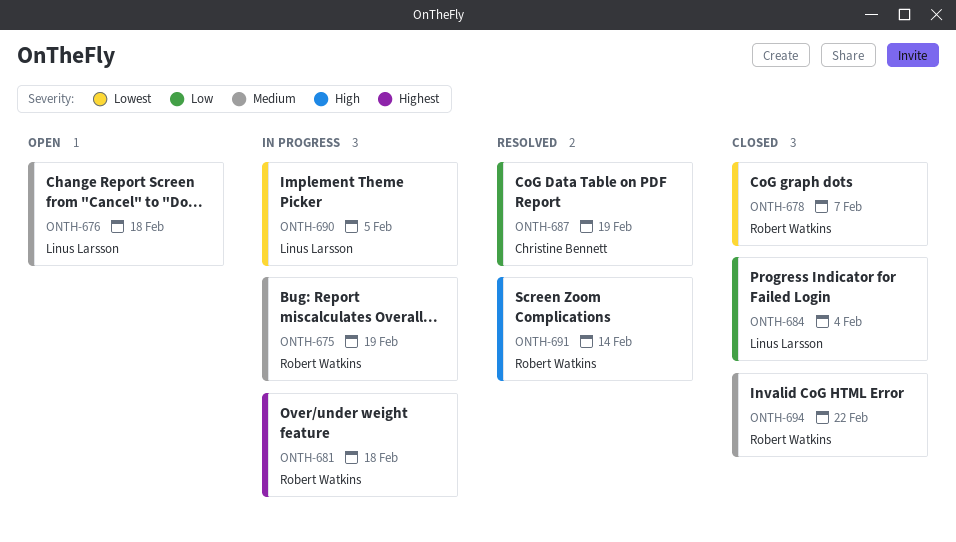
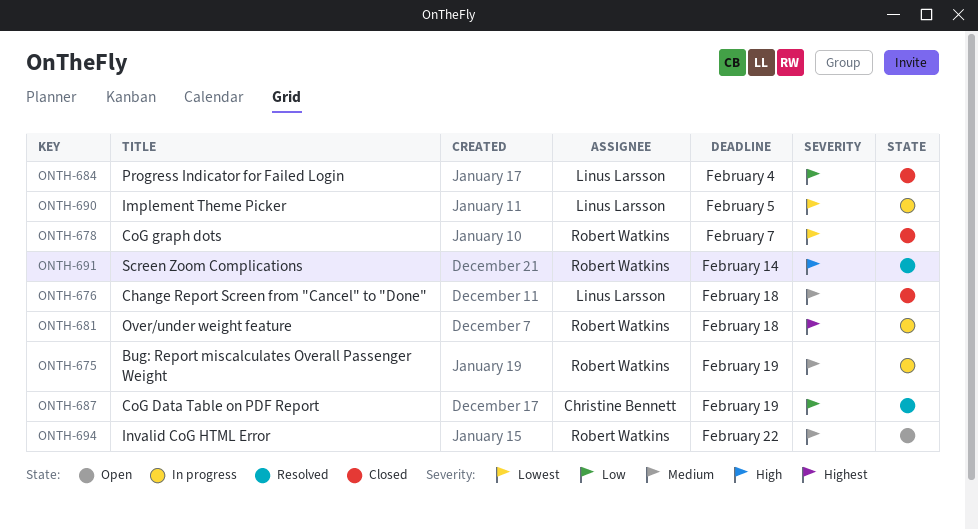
ONTH-676, status: Open -> Closed
ONTH-694, status: Closed -> Open

